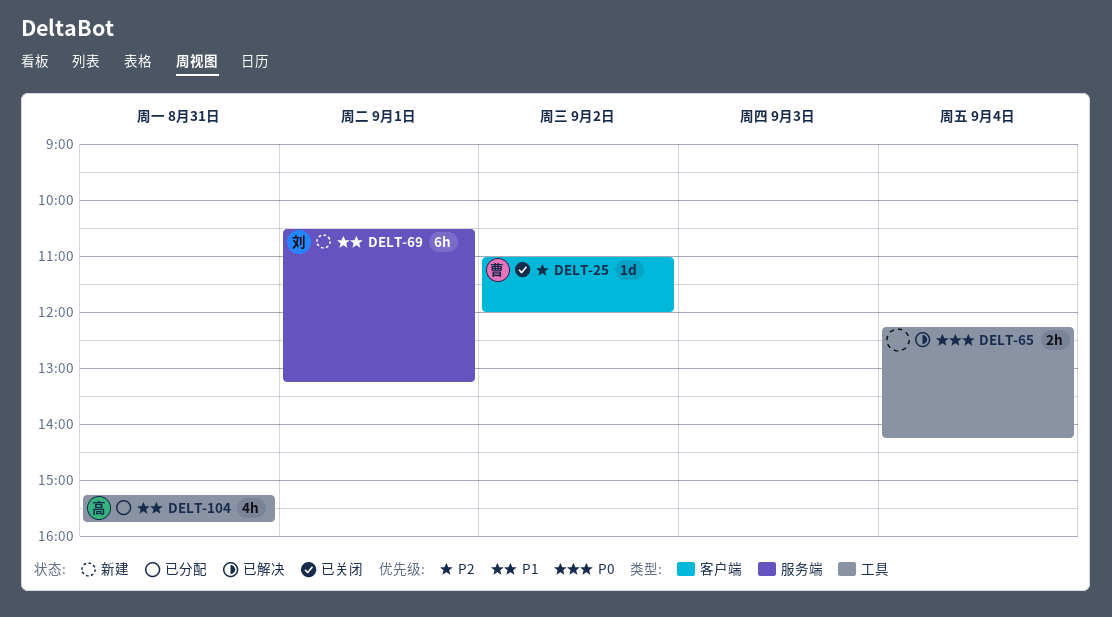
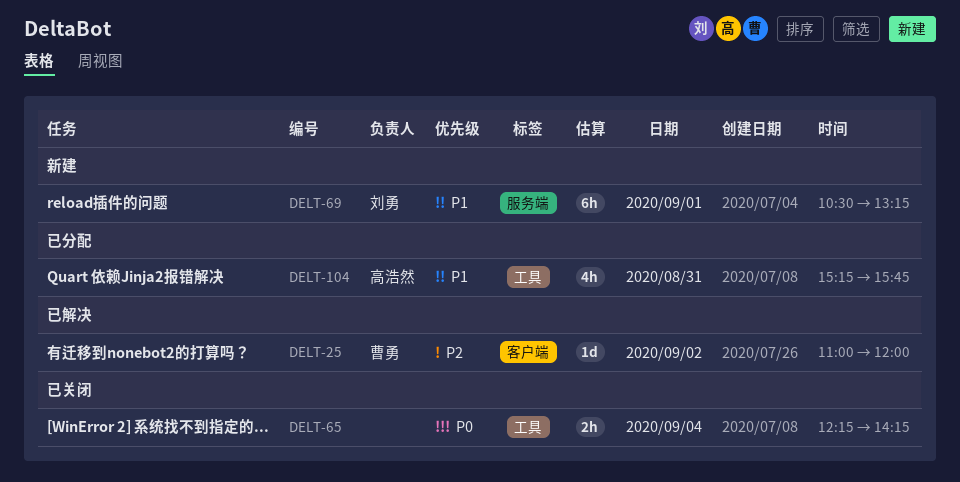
DELT-25, status: 已关闭 -> 已解决
DELT-65, status: 已解决 -> 已关闭

